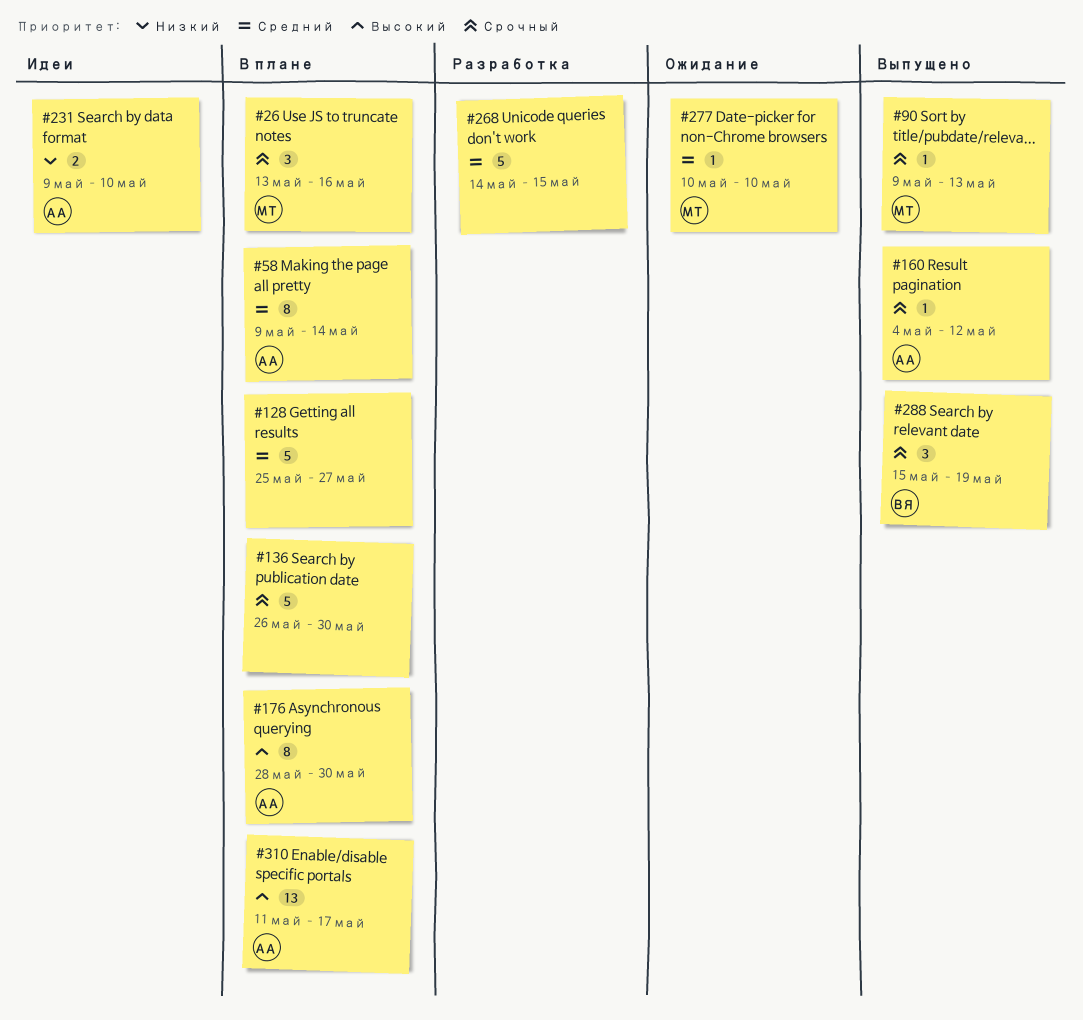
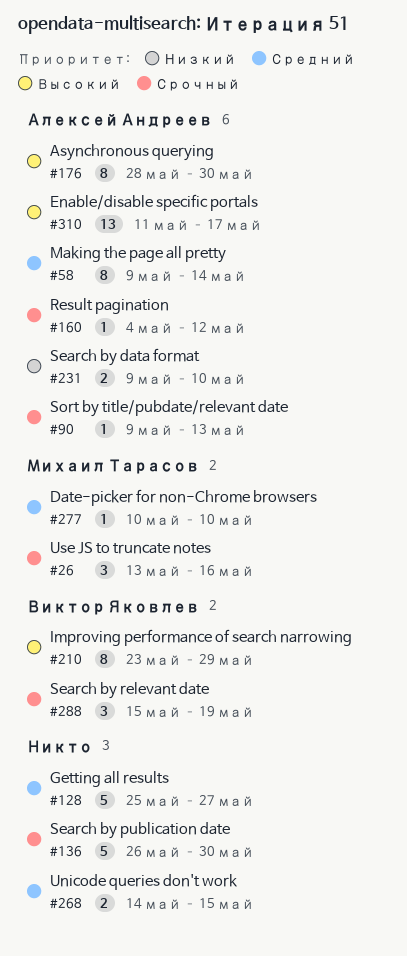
#90, owner: Михаил Тарасов -> Алексей Андреев
#210: none -> present
#268, estimate: 5 -> 2

